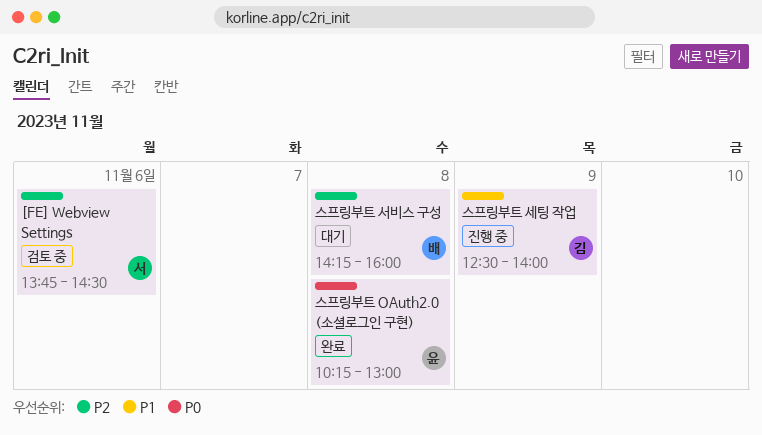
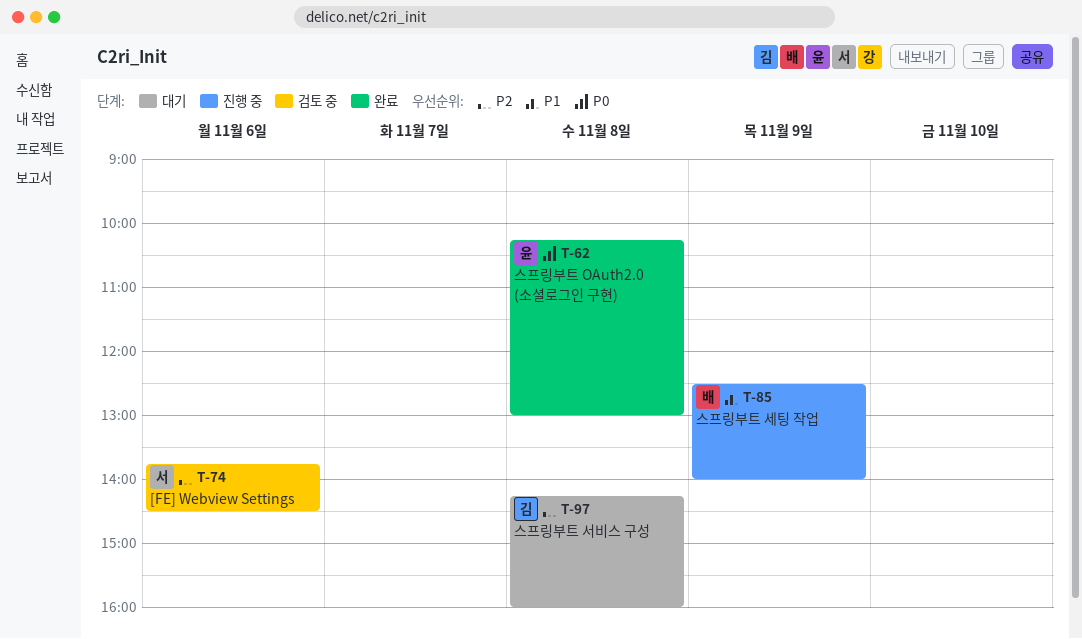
스프링부트 서비스 구성, owner: 배 -> 김
스프링부트 세팅 작업, owner: 김 -> 배

